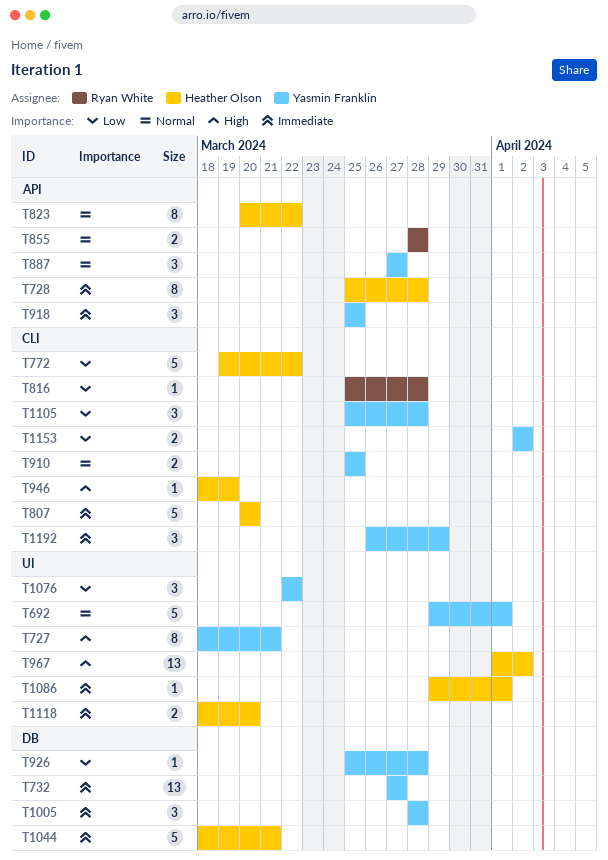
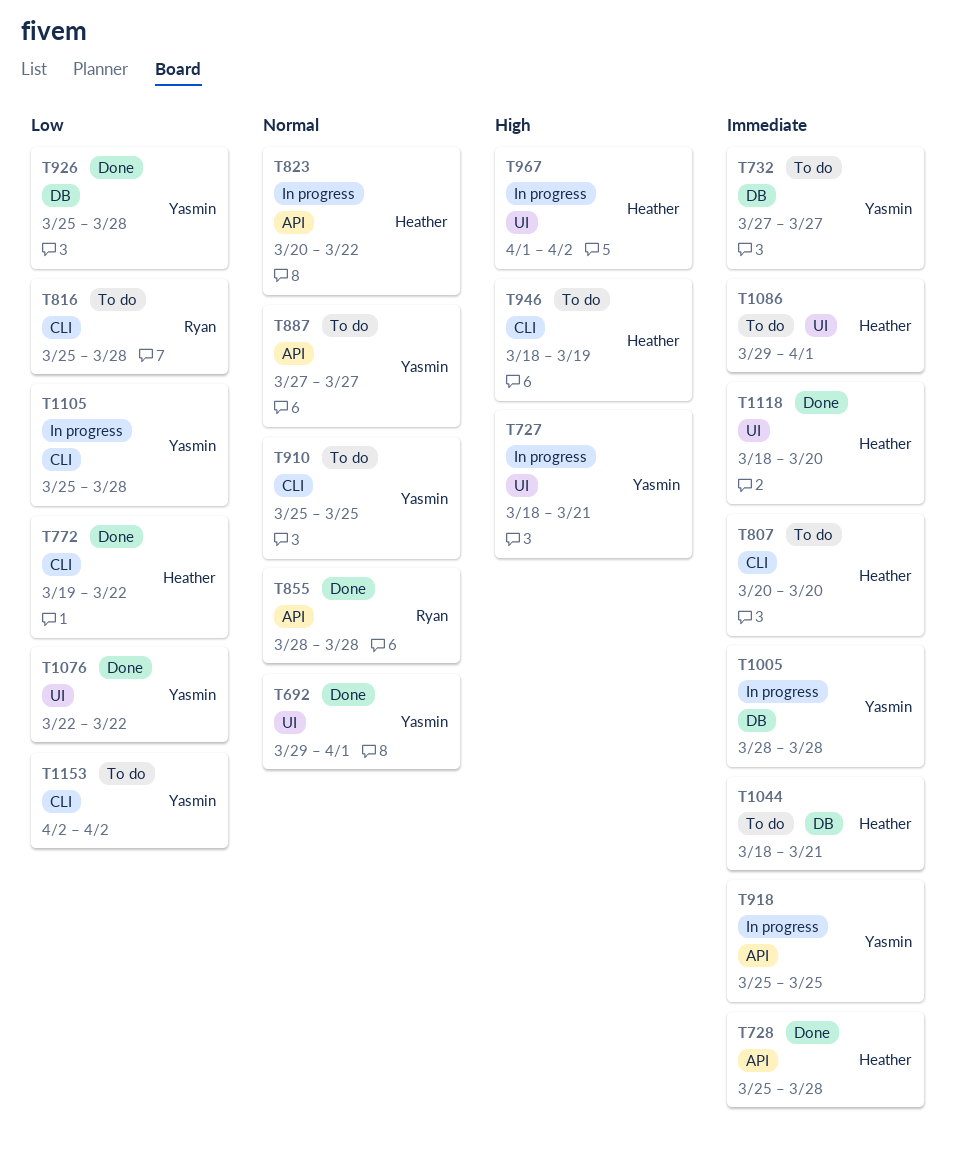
T1192: present -> none

